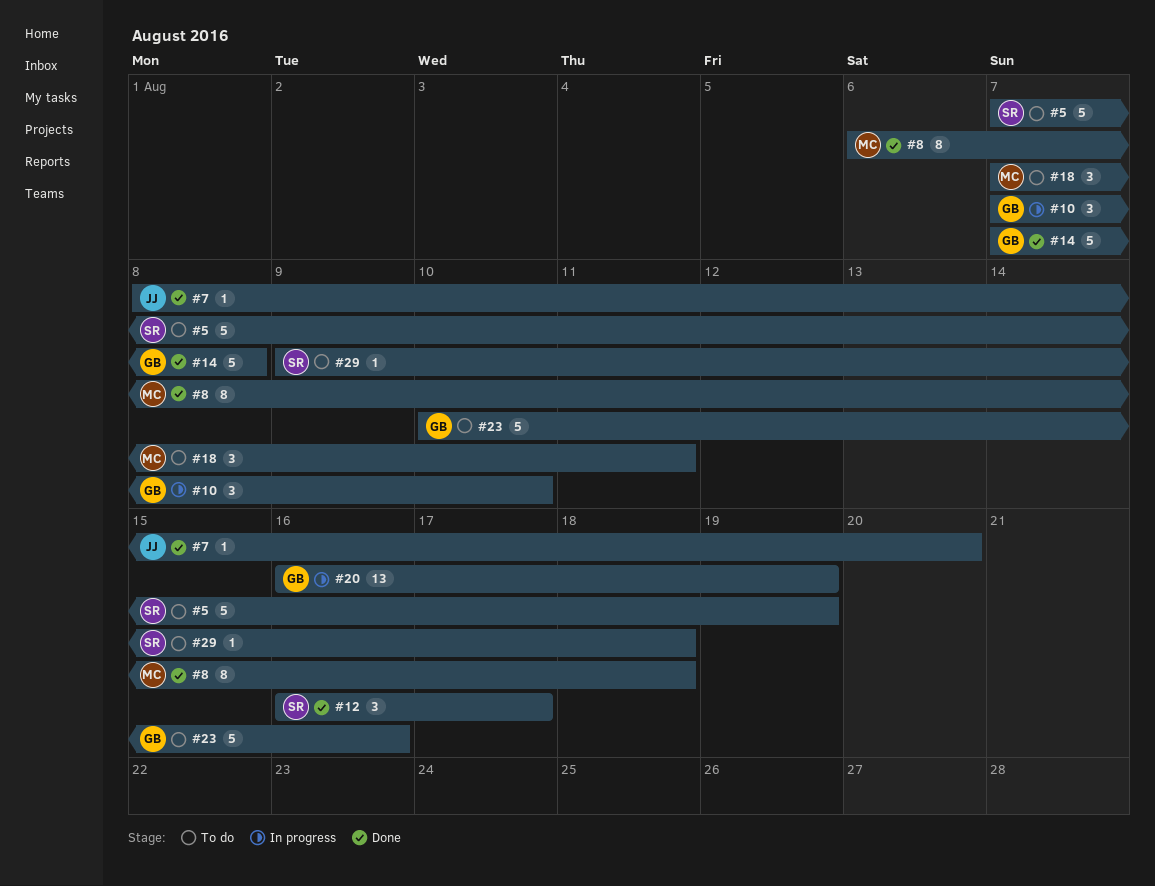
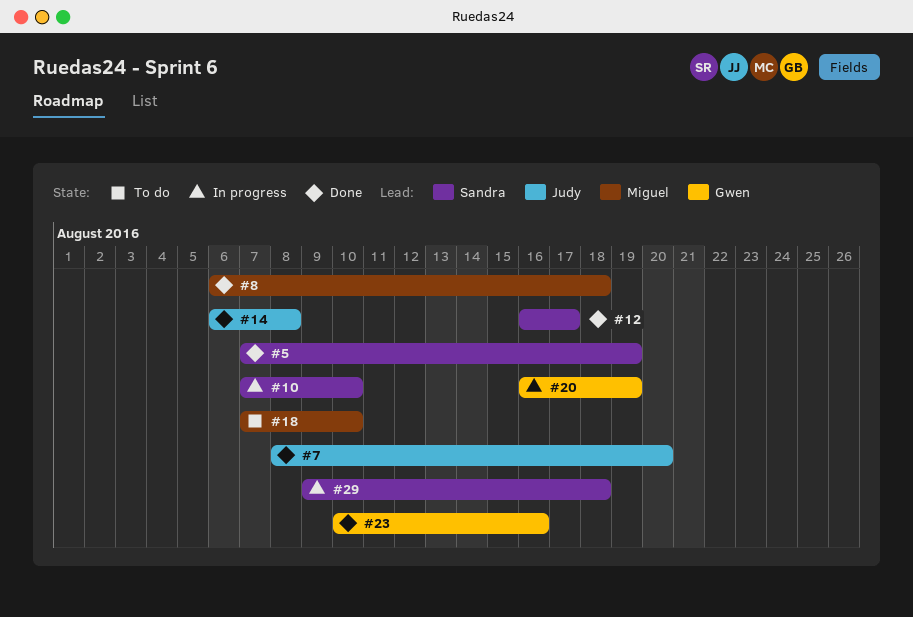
#5, status: To do -> Done
#10, owner: Gwen -> Sandra
#14, owner: Gwen -> Judy
#14, start: Aug 7 -> Aug 6
#18, due: Aug 11 -> Aug 10
#23, status: To do -> Done
#29, status: To do -> In progress

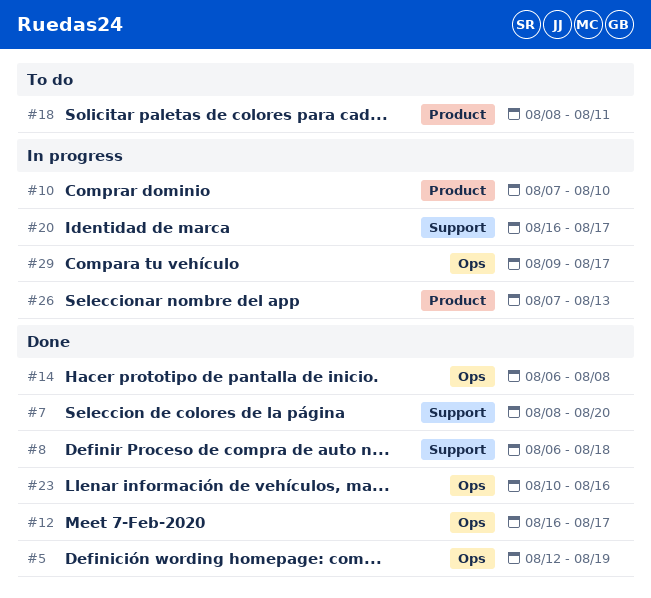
#5, start: Aug 7 -> Aug 12
#18, start: Aug 7 -> Aug 8
#18, due: Aug 10 -> Aug 11
#20, due: Aug 19 -> Aug 17
#26: none -> present
#29, due: Aug 18 -> Aug 17

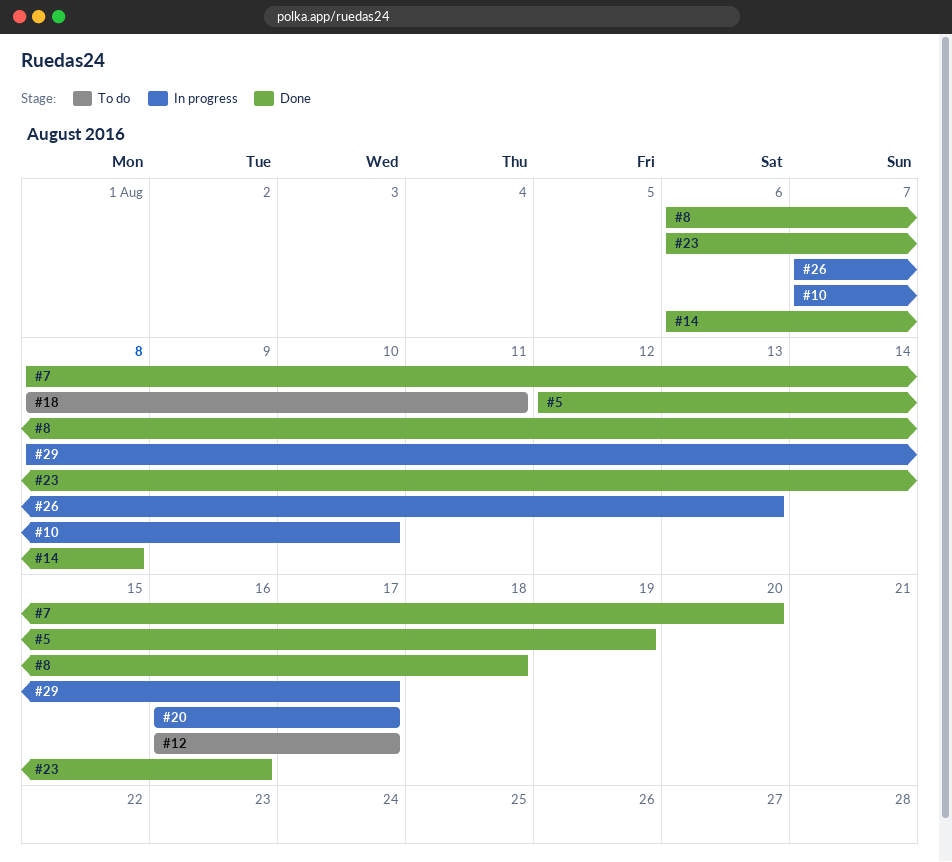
#12, status: Done -> To do
#23, start: Aug 10 -> Aug 6
#29, start: Aug 9 -> Aug 8

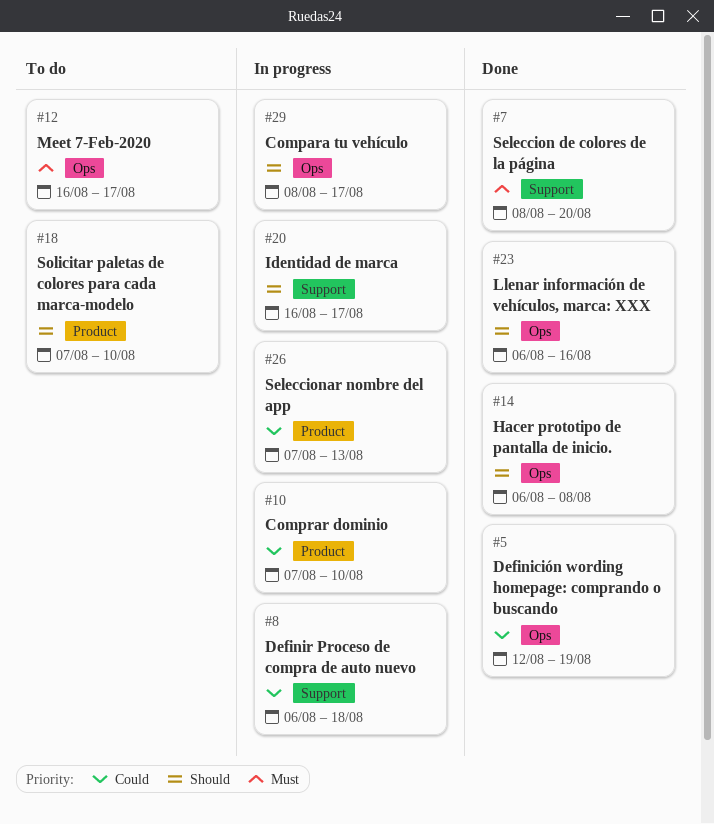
#8, status: Done -> In progress
#18, start: Aug 8 -> Aug 7
#18, due: Aug 11 -> Aug 10

